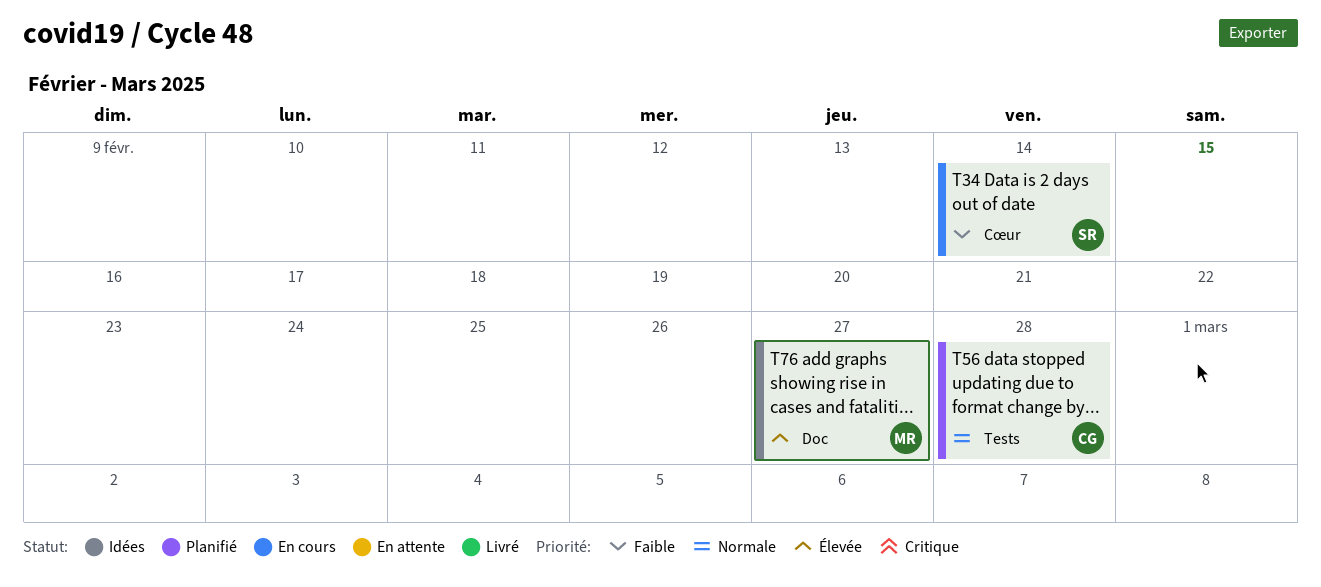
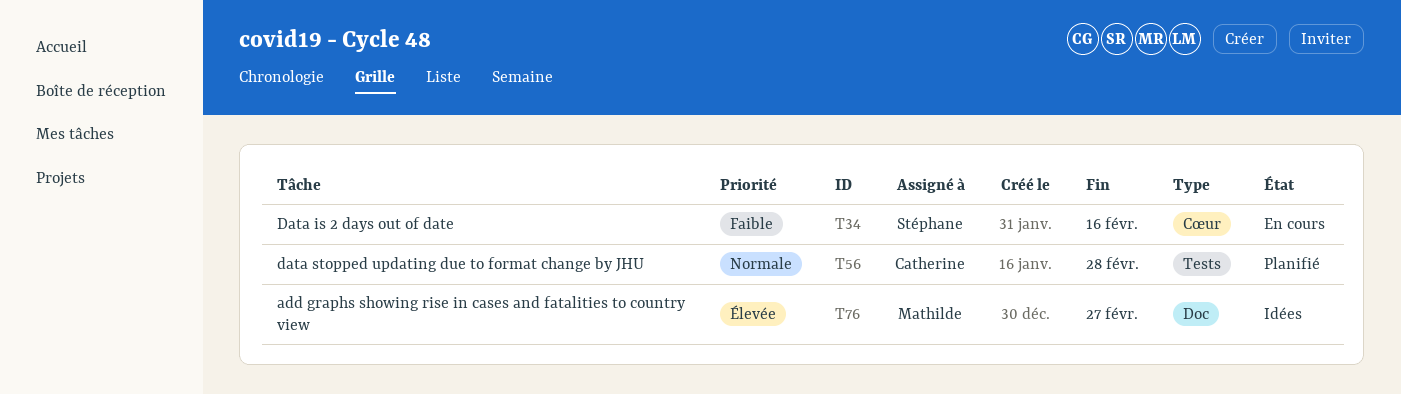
T34, due: Feb 14 -> Feb 16

